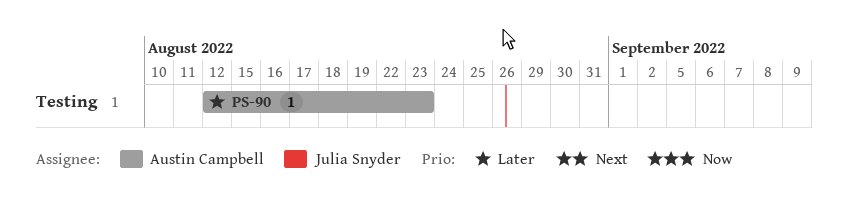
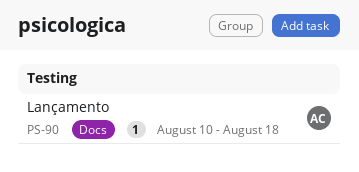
PS-90, start: Aug 12 -> Aug 10
PS-90, due: Aug 23 -> Aug 18

